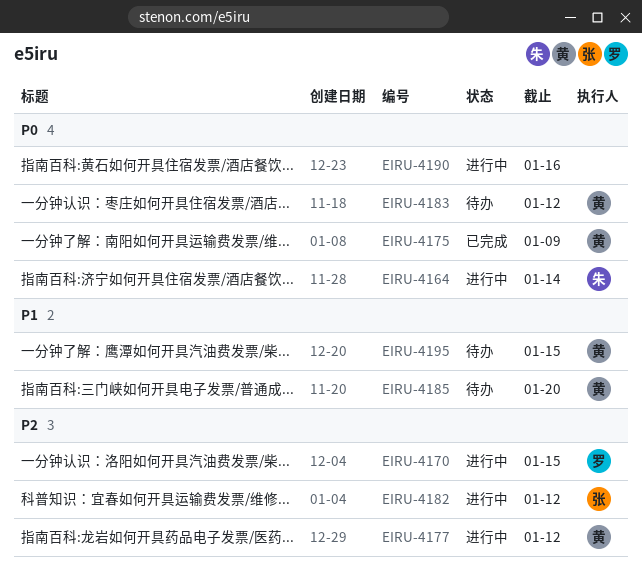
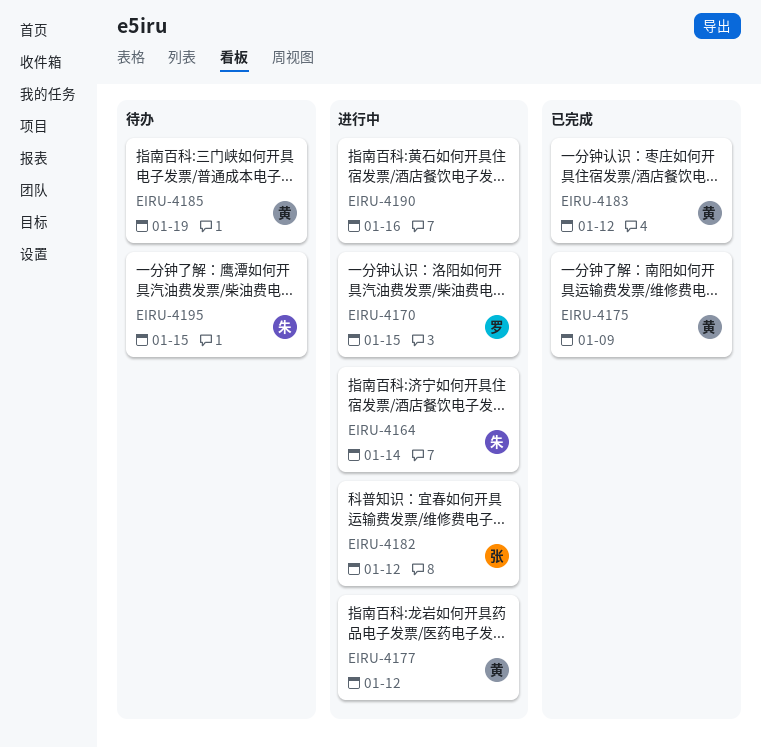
EIRU-4183, status: 待办 -> 已完成
EIRU-4185, due: Jan 20 -> Jan 19
EIRU-4195, owner: 黄 -> 朱

